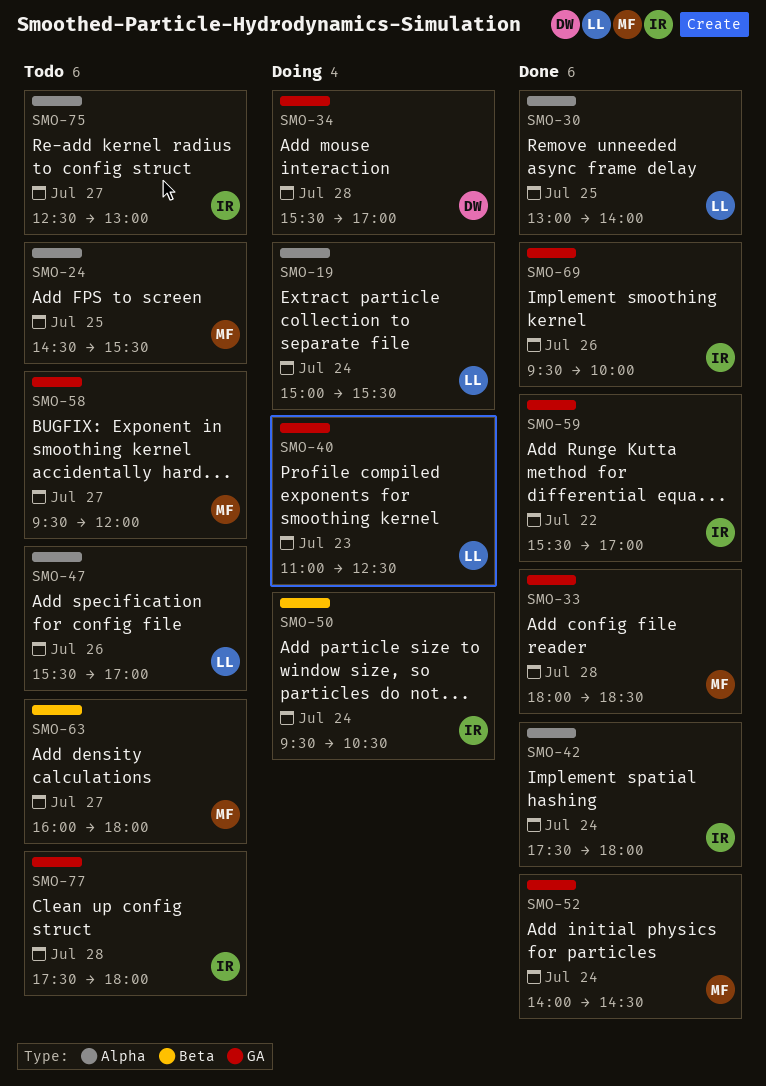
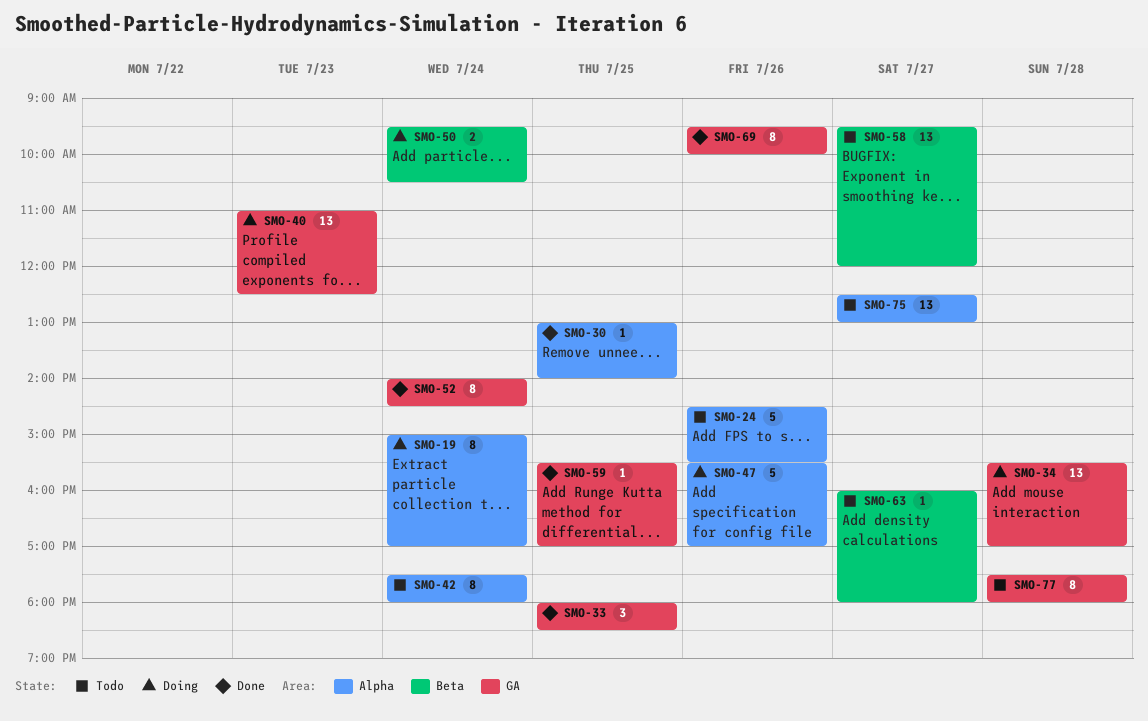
SMO-19, ends: 15:30 -> 17:00
SMO-24, day: Jul 25 -> Jul 26
SMO-33, day: Jul 28 -> Jul 25
SMO-42, status: Done -> Todo
SMO-47, status: Todo -> Doing
SMO-58, label: GA -> Beta
SMO-59, day: Jul 22 -> Jul 25

